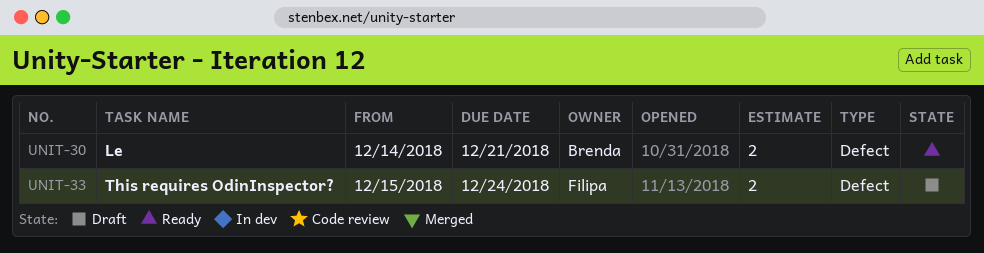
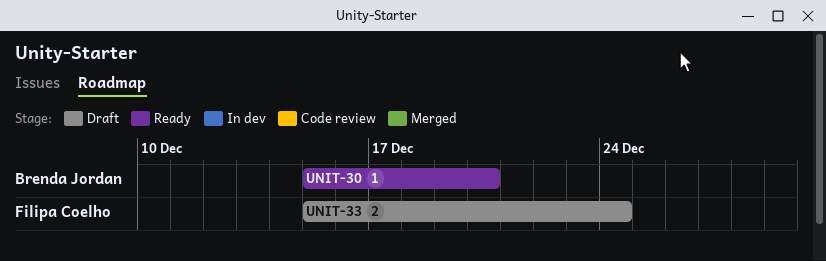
UNIT-30, estimate: 2 -> 1
UNIT-30, start: Dec 14 -> Dec 15
UNIT-30, due: Dec 21 -> Dec 20

